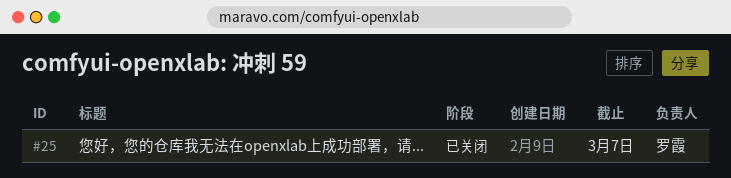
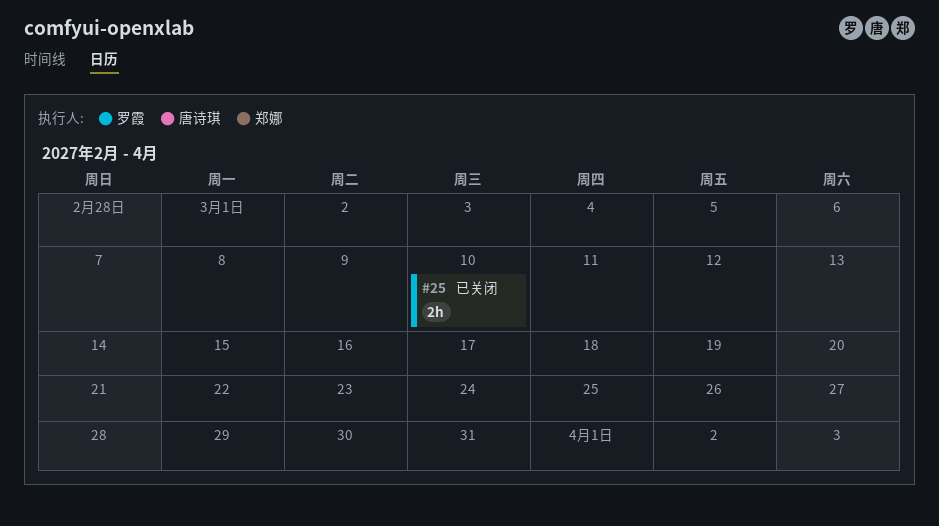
#25, due: Mar 7 -> Mar 10

